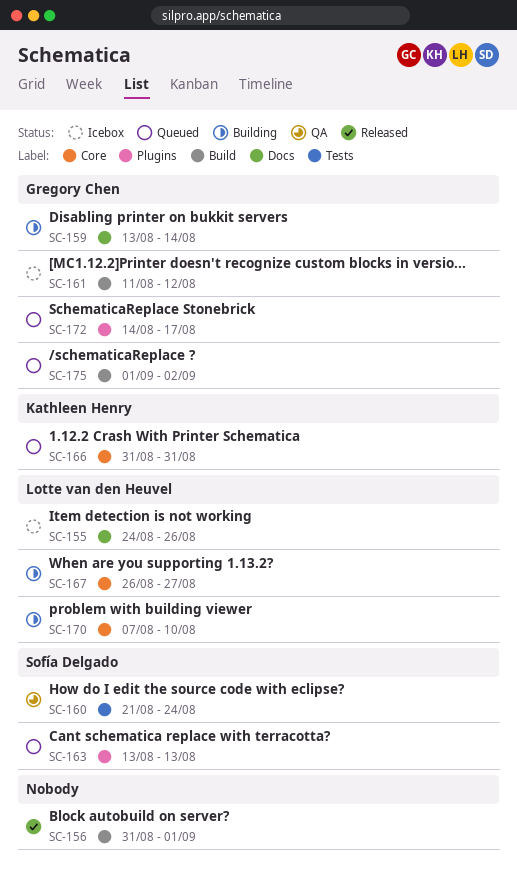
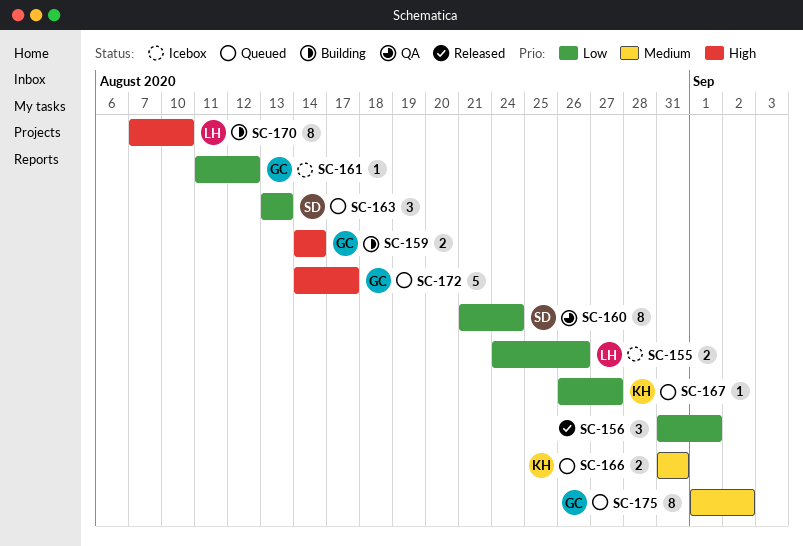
SC-159, start: Aug 13 -> Aug 14
SC-167, status: Building -> Queued
SC-167, owner: Lotte van den Heuvel -> Kathleen Henry

